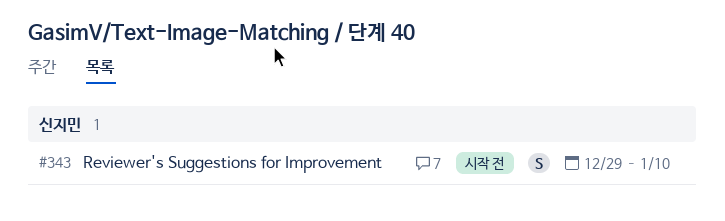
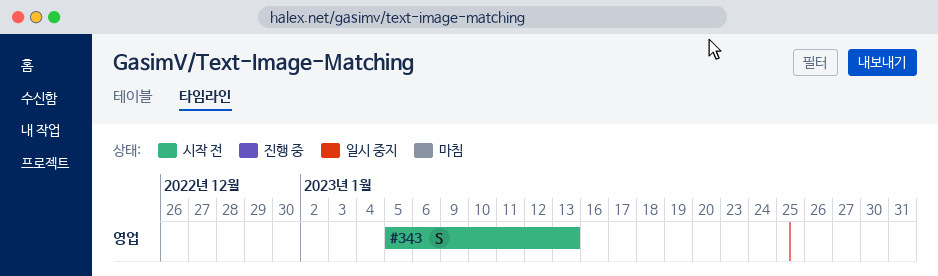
#343, start: Dec 29 -> Jan 5
#343, due: Jan 10 -> Jan 13

